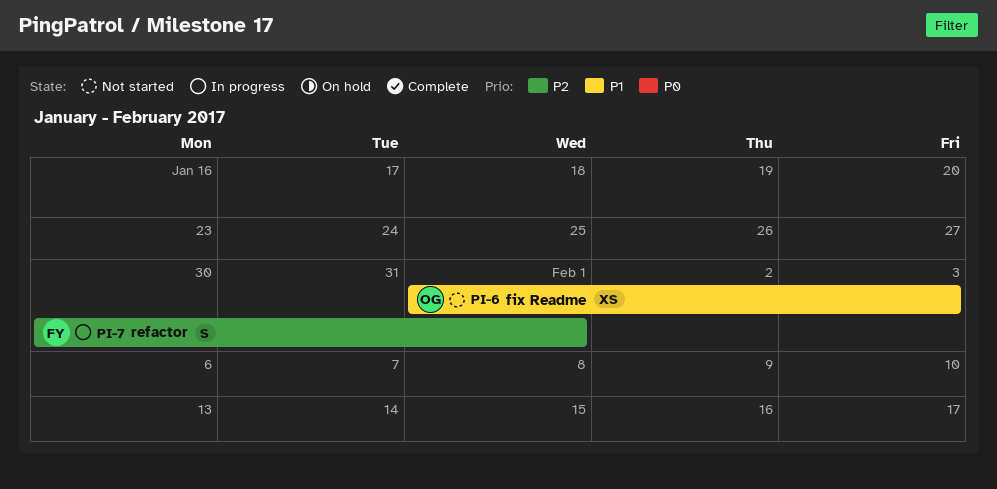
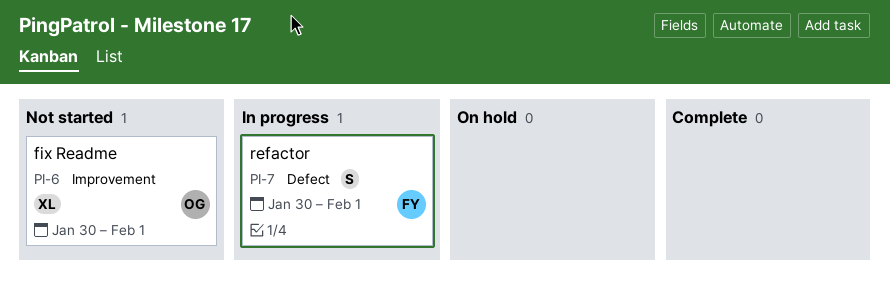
PI-6, estimate: XS -> XL
PI-6, start: Feb 1 -> Jan 30
PI-6, due: Feb 3 -> Feb 1

